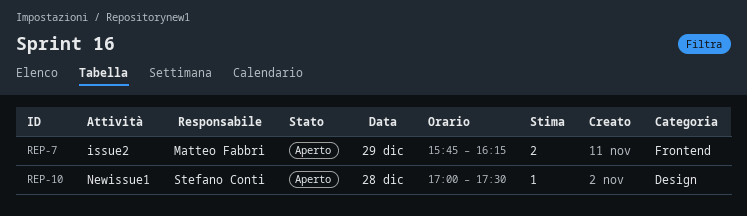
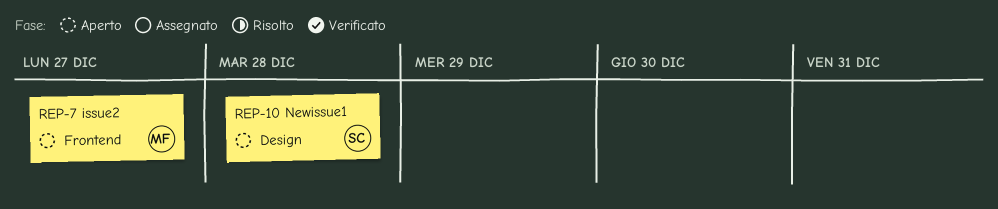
REP-7, day: Dec 29 -> Dec 27

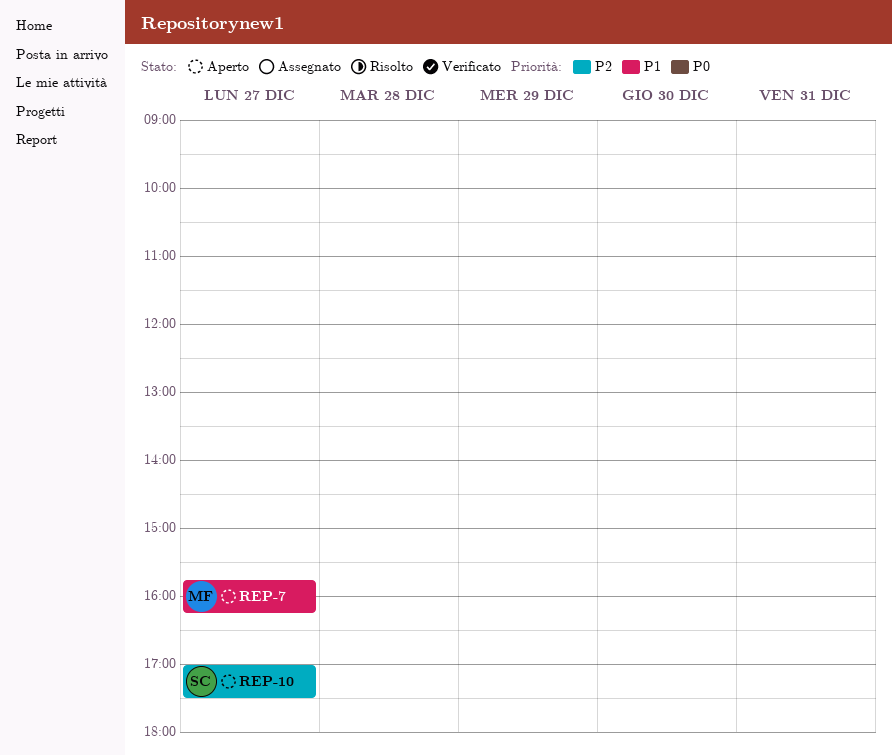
REP-10, day: Dec 28 -> Dec 27

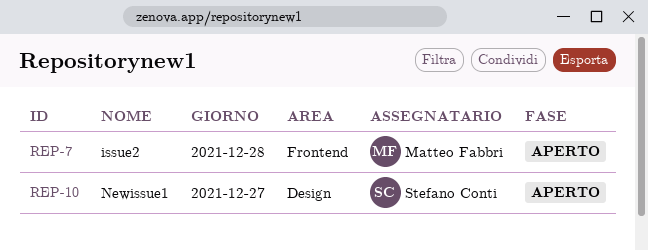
REP-7, day: Dec 27 -> Dec 28

